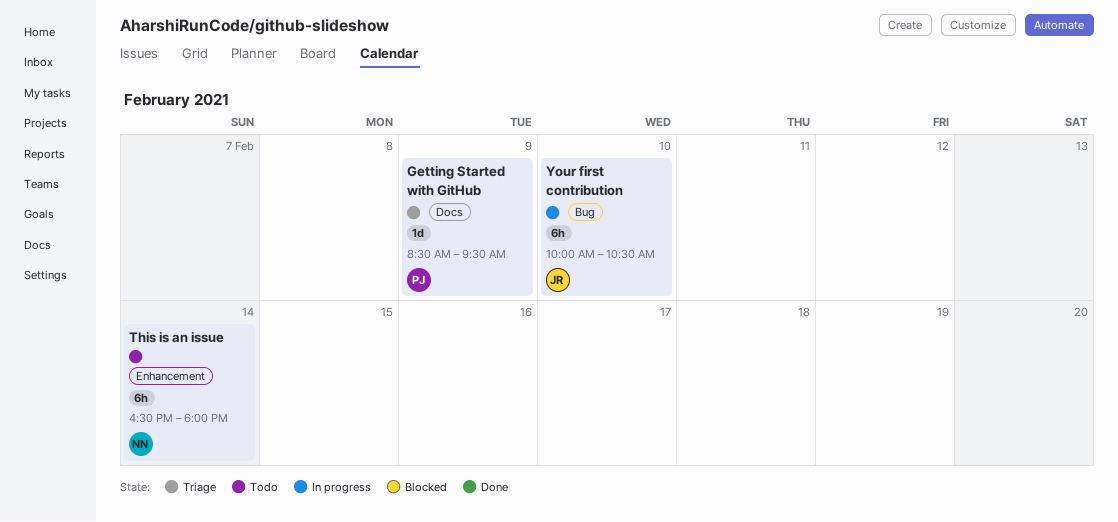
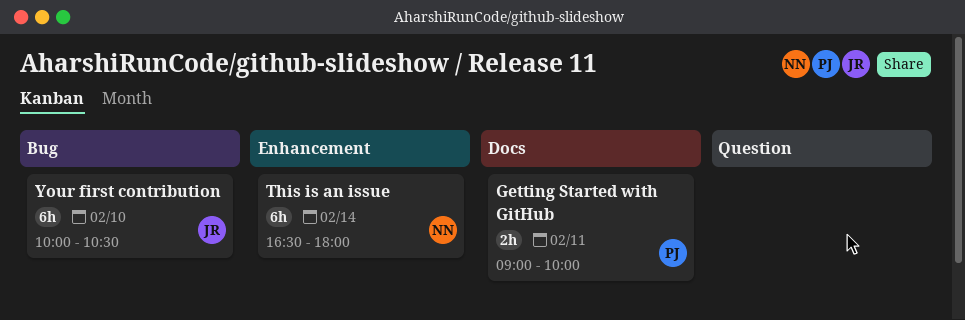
Getting Started with GitHub, estimate: 1d -> 2h
Getting Started with GitHub, day: Feb 9 -> Feb 11
Getting Started with GitHub, begins: 08:30 -> 09:00
Getting Started with GitHub, ends: 09:30 -> 10:00

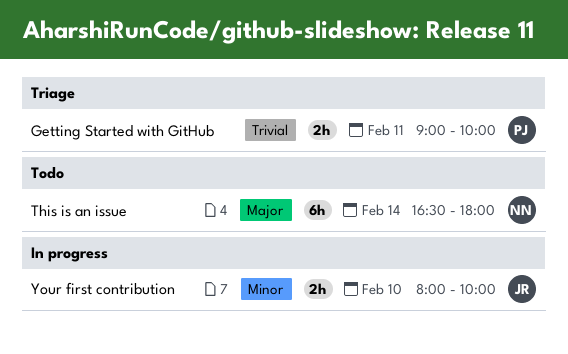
Your first contribution, estimate: 6h -> 2h
Your first contribution, begins: 10:00 -> 08:00
Your first contribution, ends: 10:30 -> 10:00

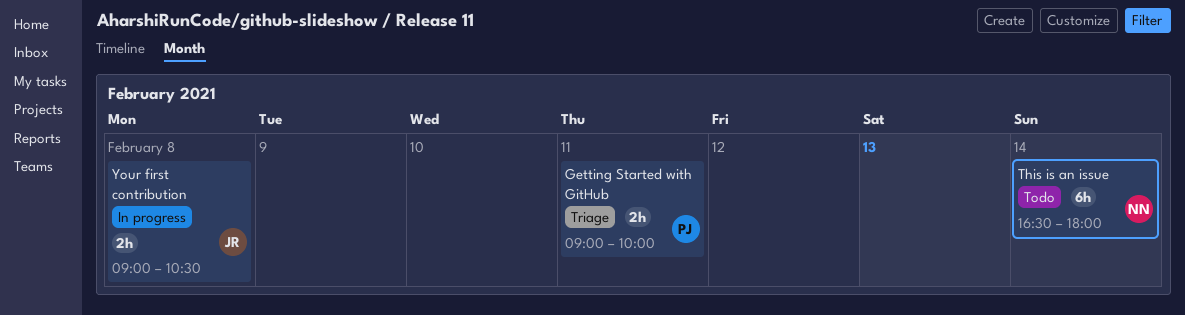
Your first contribution, day: Feb 10 -> Feb 8
Your first contribution, begins: 08:00 -> 09:00
Your first contribution, ends: 10:00 -> 10:30

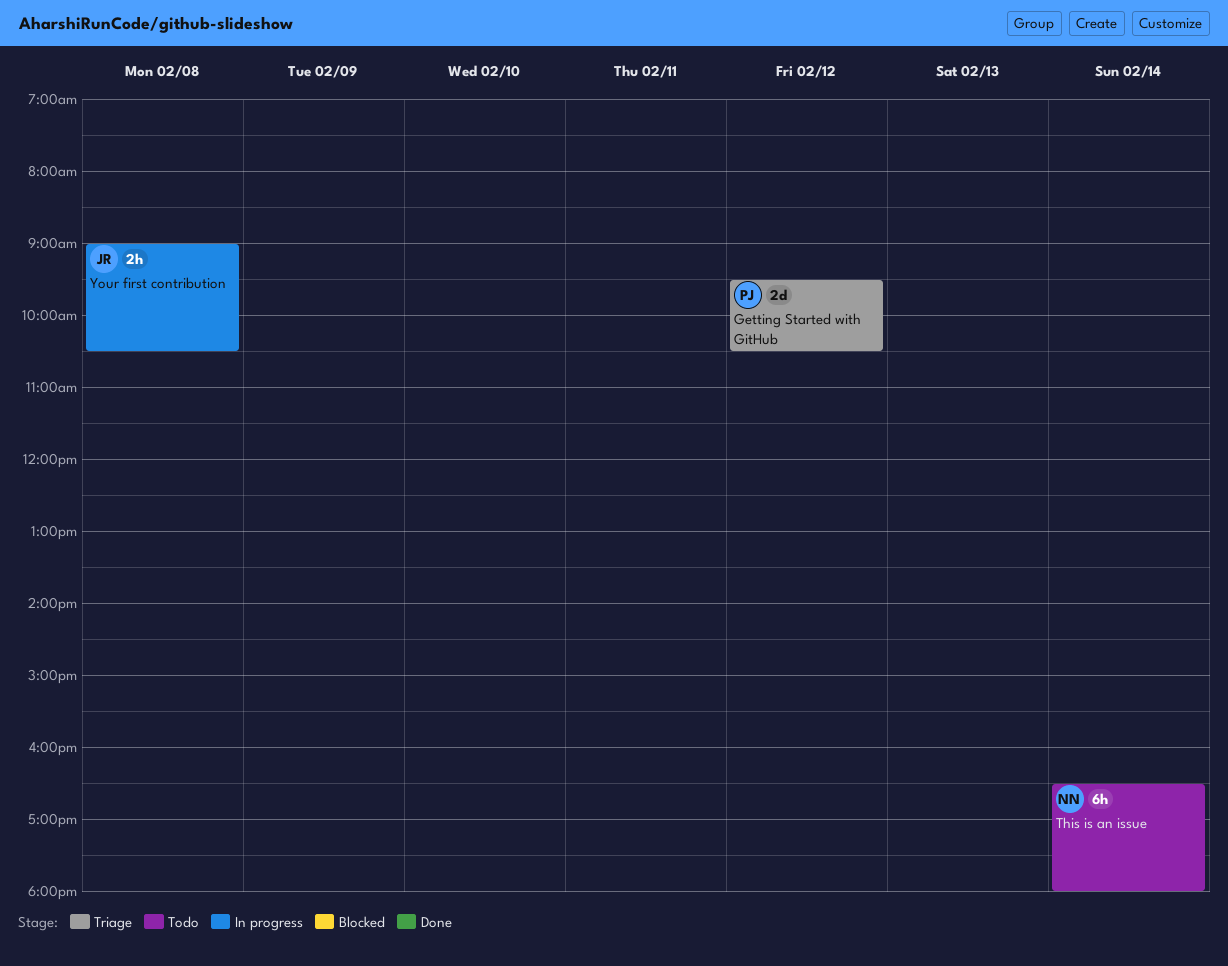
Getting Started with GitHub, estimate: 2h -> 2d
Getting Started with GitHub, day: Feb 11 -> Feb 12
Getting Started with GitHub, begins: 09:00 -> 09:30
Getting Started with GitHub, ends: 10:00 -> 10:30

